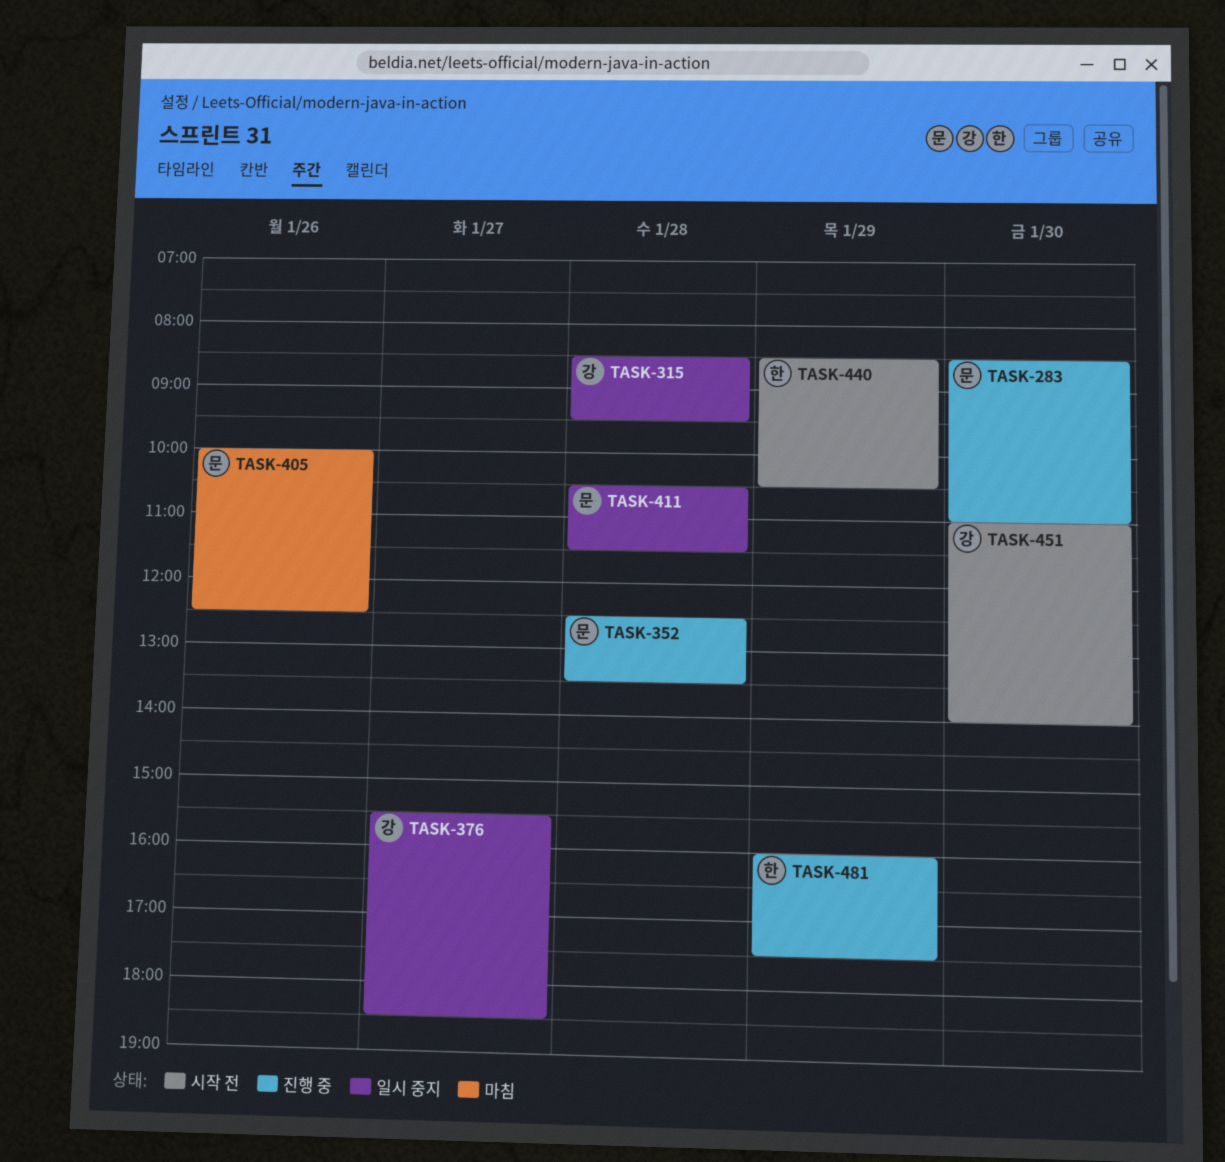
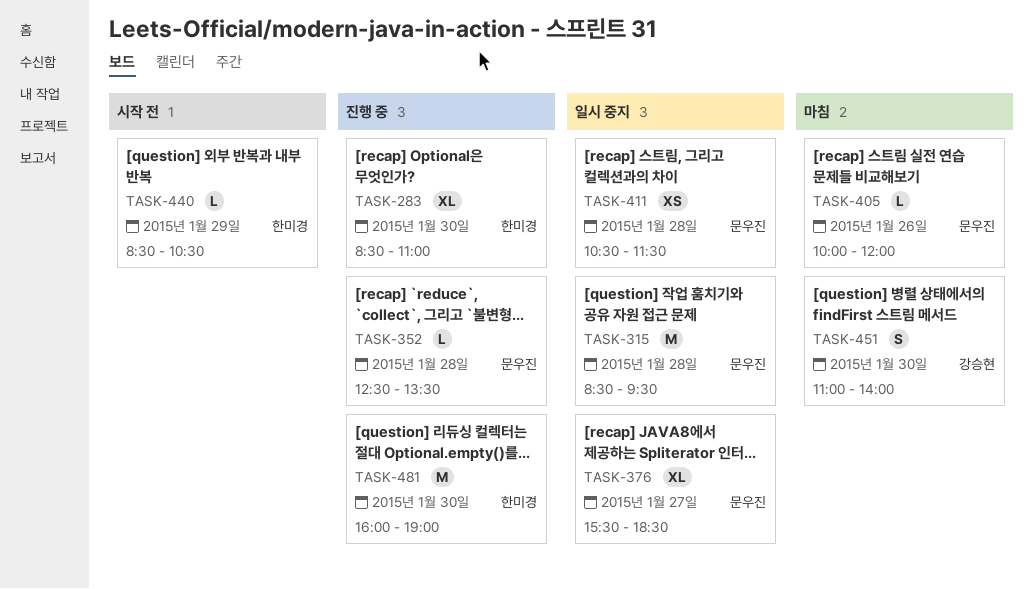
TASK-283, owner: 문우진 -> 한미경
TASK-315, owner: 강승현 -> 문우진
TASK-376, owner: 강승현 -> 문우진
TASK-405, ends: 12:30 -> 12:00
TASK-451, status: 시작 전 -> 마침
TASK-481, day: Jan 29 -> Jan 30
TASK-481, ends: 17:30 -> 19:00

